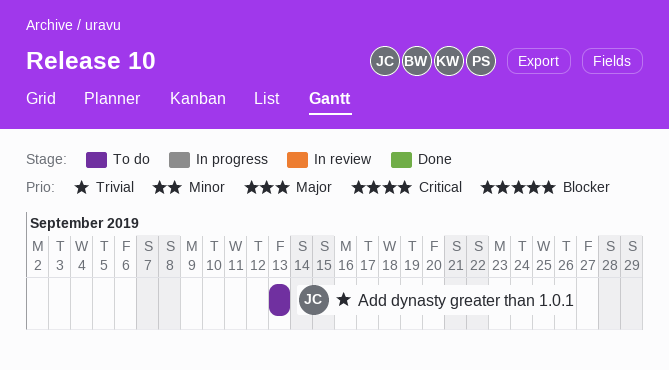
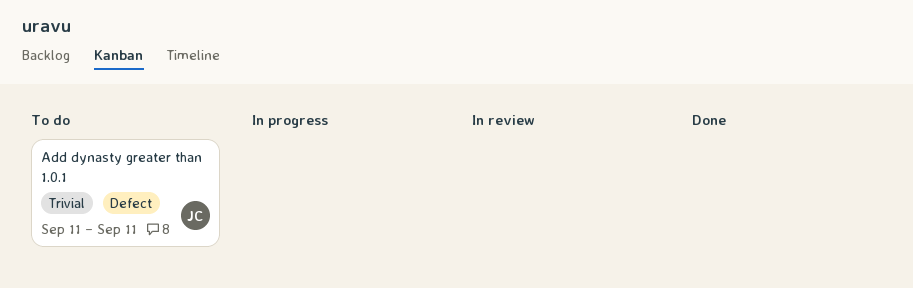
Add dynasty greater than 1.0.1, start: Sep 13 -> Sep 11
Add dynasty greater than 1.0.1, due: Sep 13 -> Sep 11

